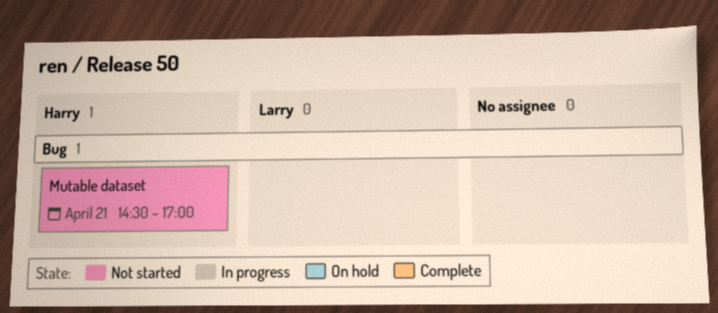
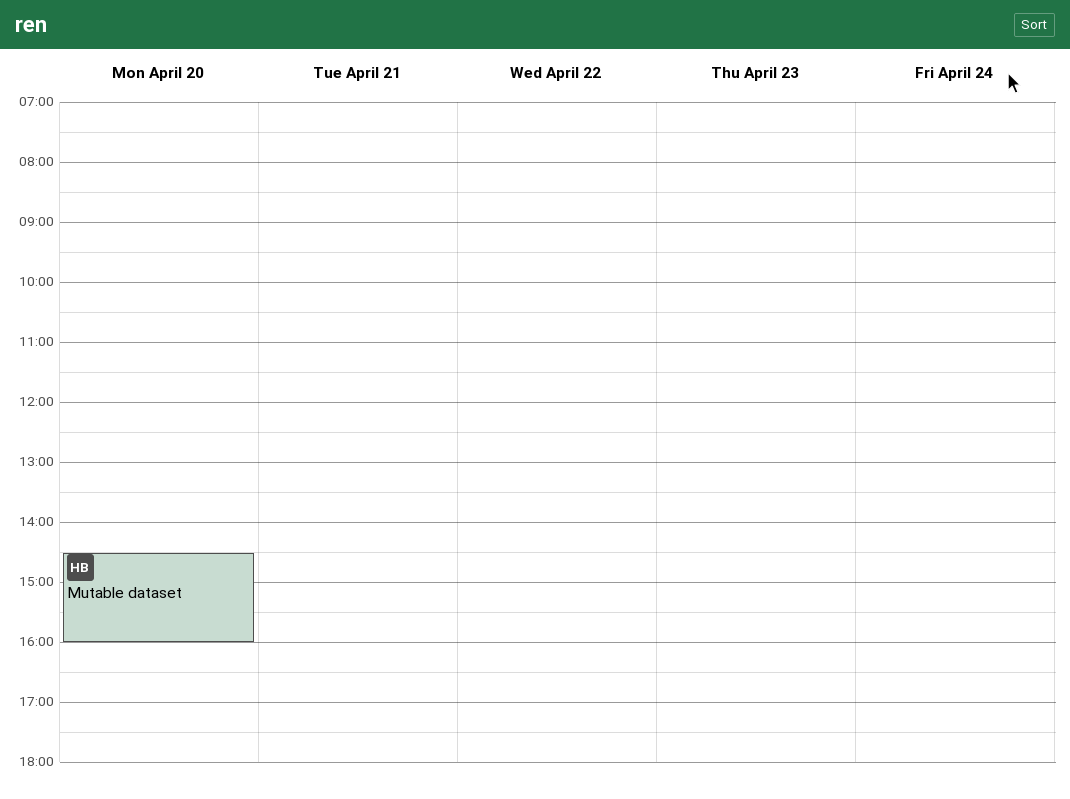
Mutable dataset, day: Apr 21 -> Apr 20
Mutable dataset, ends: 17:00 -> 16:00

